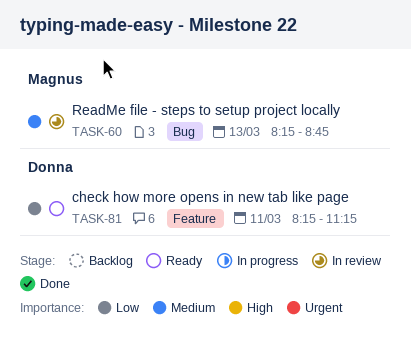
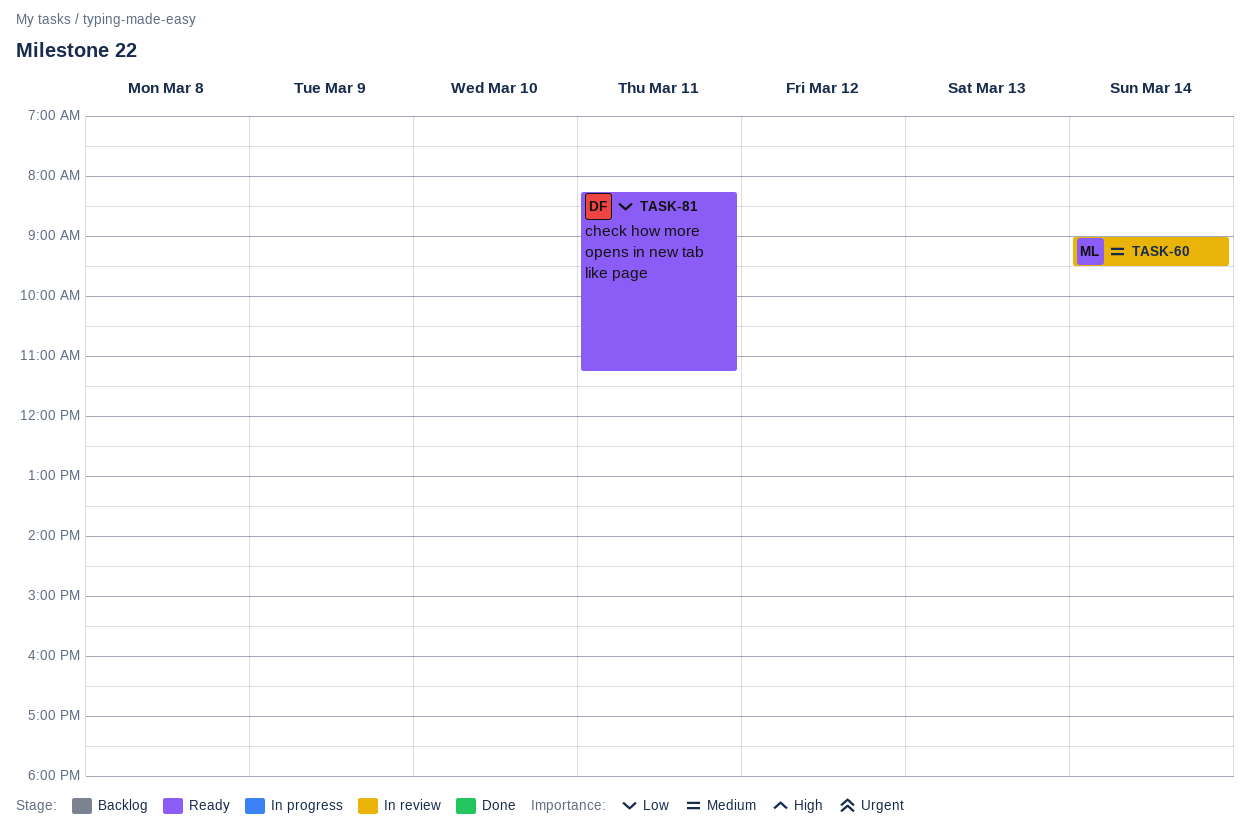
TASK-60, day: Mar 13 -> Mar 14
TASK-60, begins: 08:15 -> 09:00
TASK-60, ends: 08:45 -> 09:30

